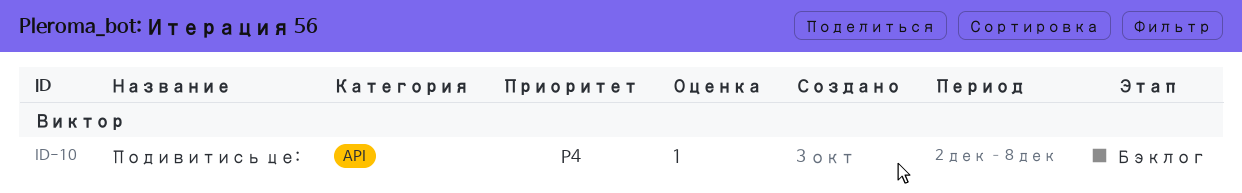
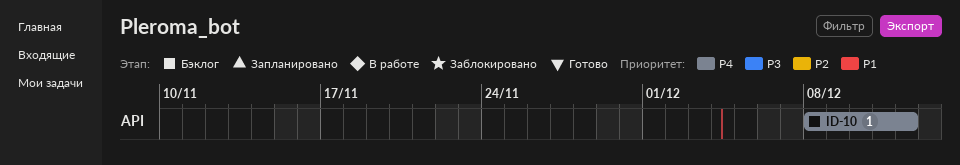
ID-10, start: Dec 2 -> Dec 8
ID-10, due: Dec 8 -> Dec 12

